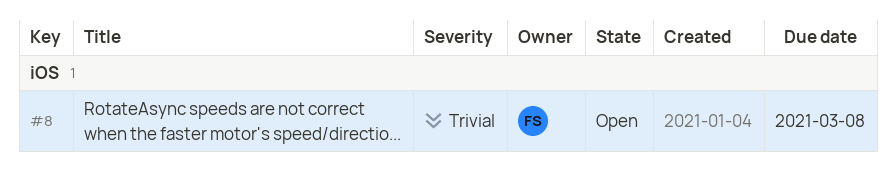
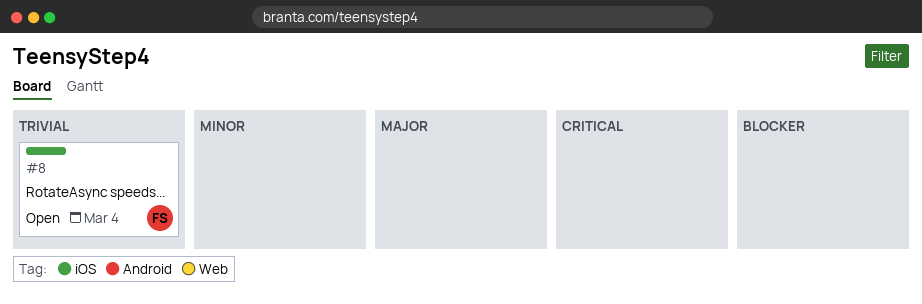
#8, due: Mar 8 -> Mar 4

